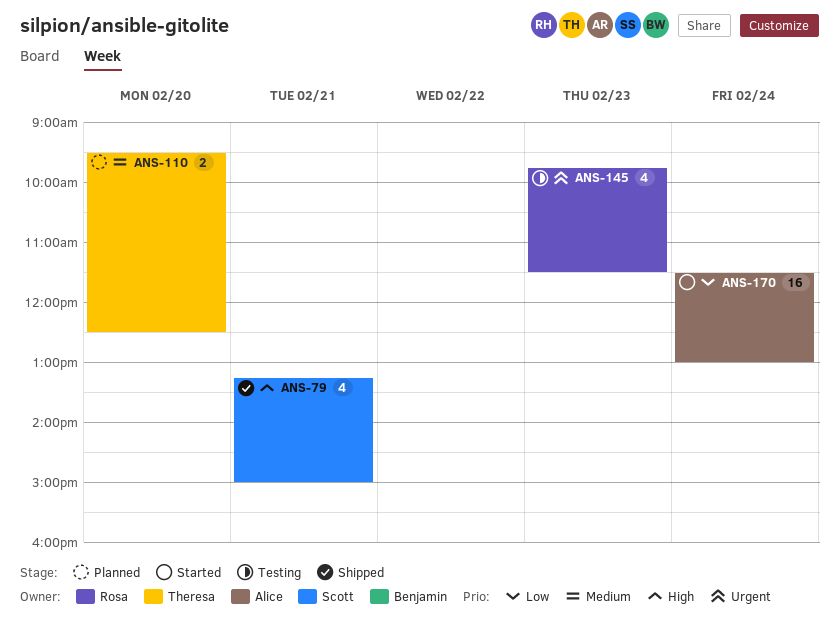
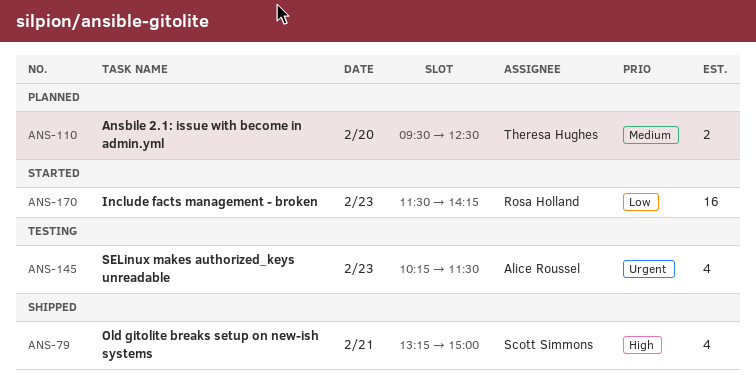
ANS-145, owner: Rosa Holland -> Alice Roussel
ANS-145, begins: 09:45 -> 10:15
ANS-170, owner: Alice Roussel -> Rosa Holland
ANS-170, day: Feb 24 -> Feb 23
ANS-170, ends: 13:00 -> 14:15

